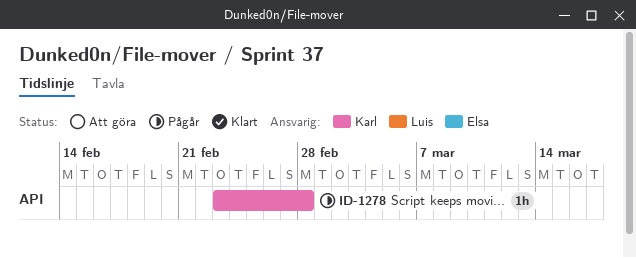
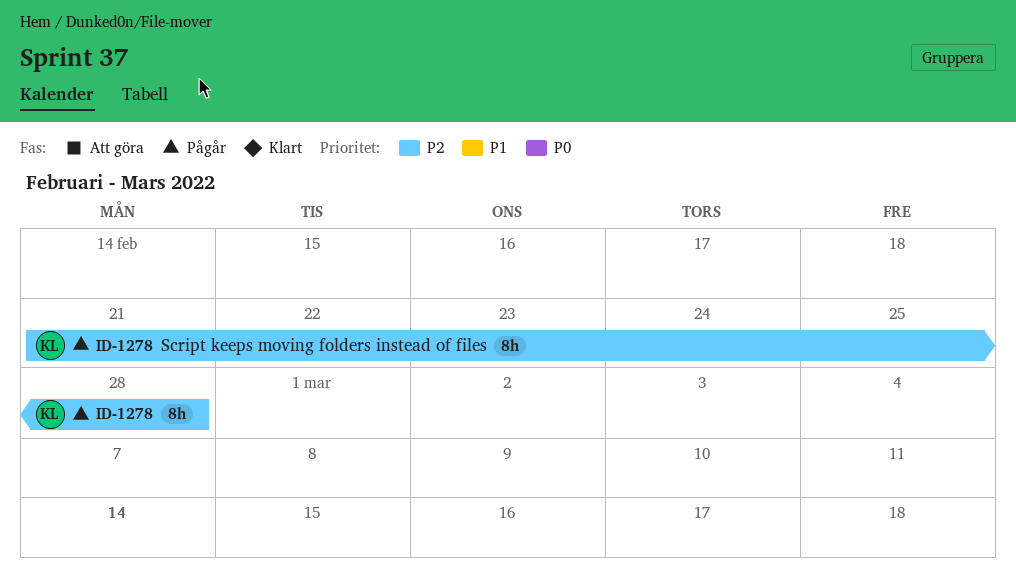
ID-1278, estimate: 1h -> 8h
ID-1278, start: Feb 23 -> Feb 21

